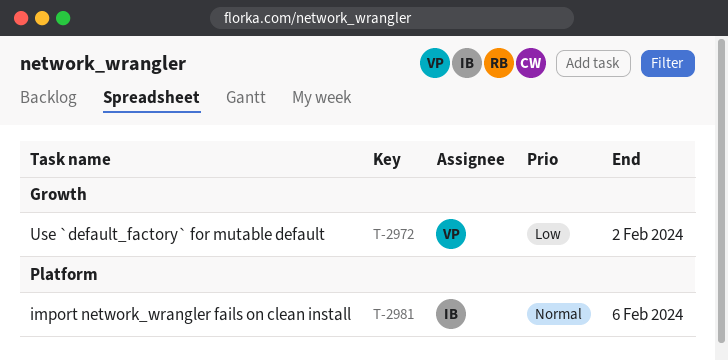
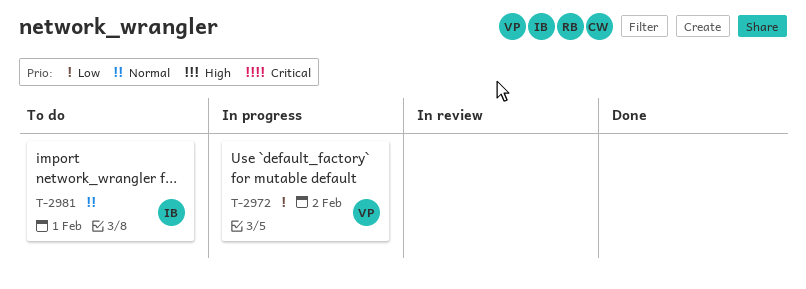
T-2981, due: Feb 6 -> Feb 1

